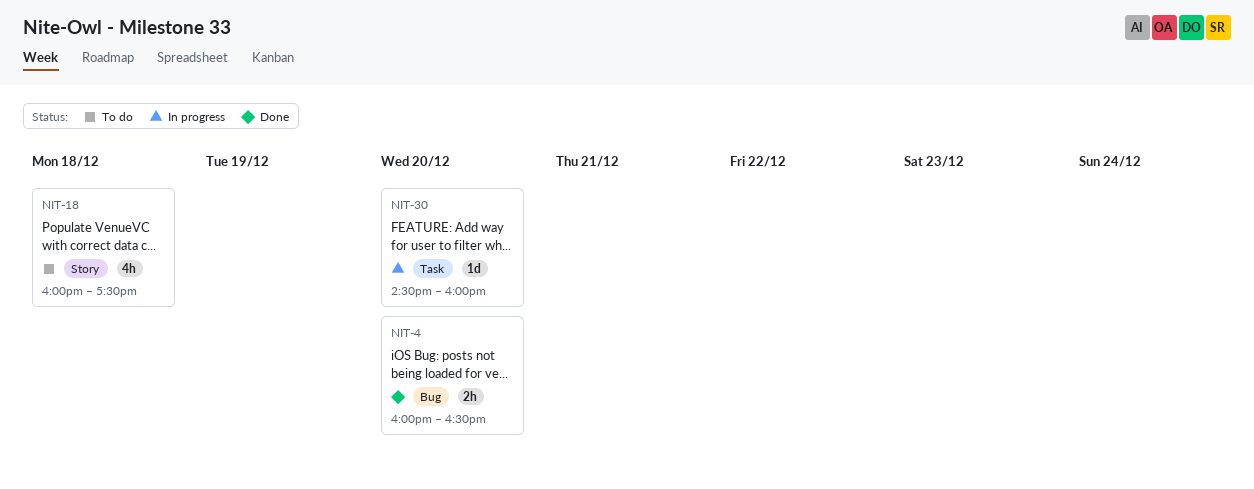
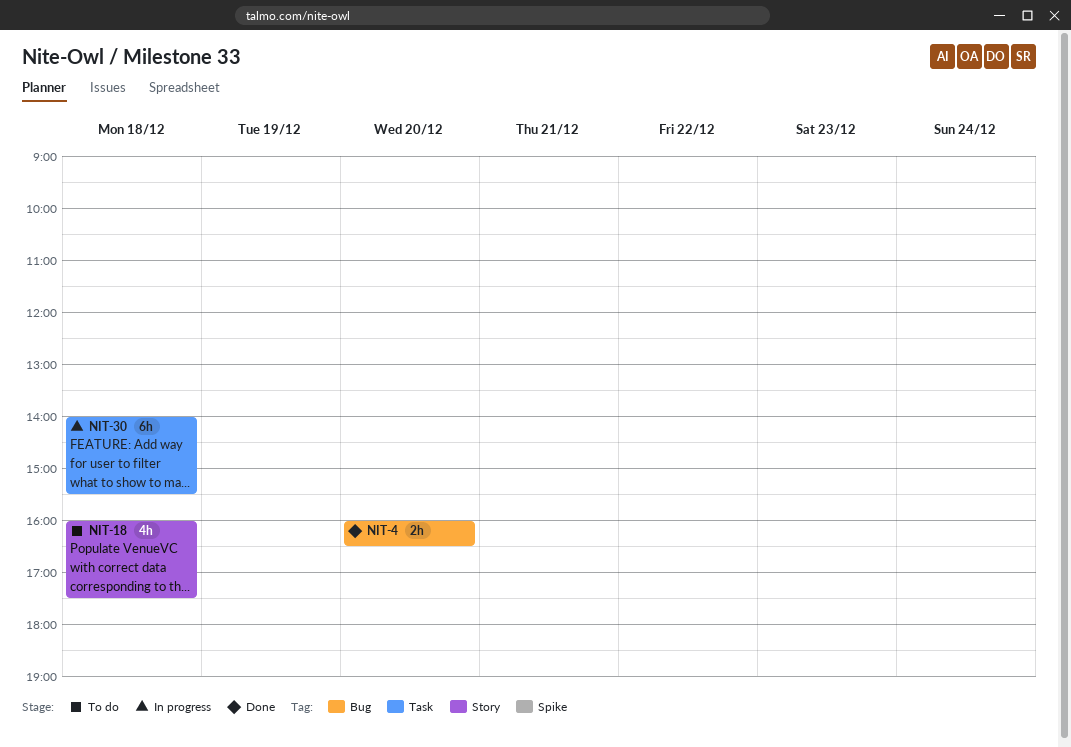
NIT-30, estimate: 1d -> 6h
NIT-30, day: Dec 20 -> Dec 18
NIT-30, begins: 14:30 -> 14:00
NIT-30, ends: 16:00 -> 15:30

